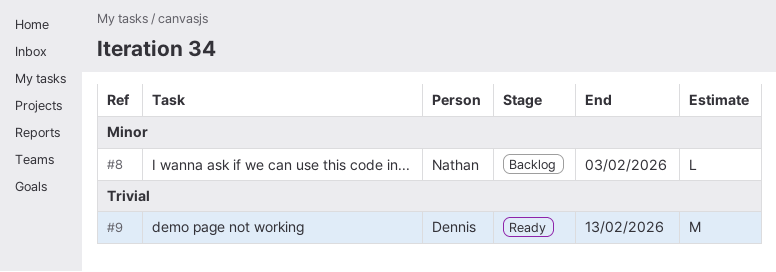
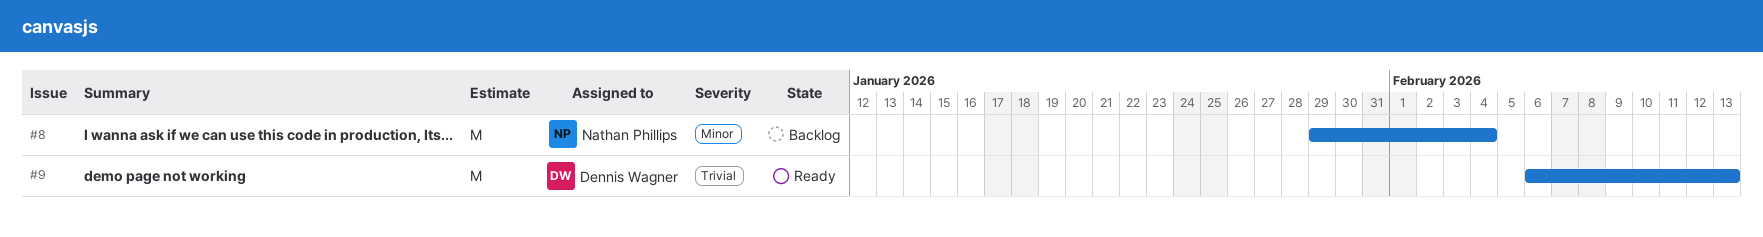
#8, estimate: L -> M
#8, due: Feb 3 -> Feb 4

